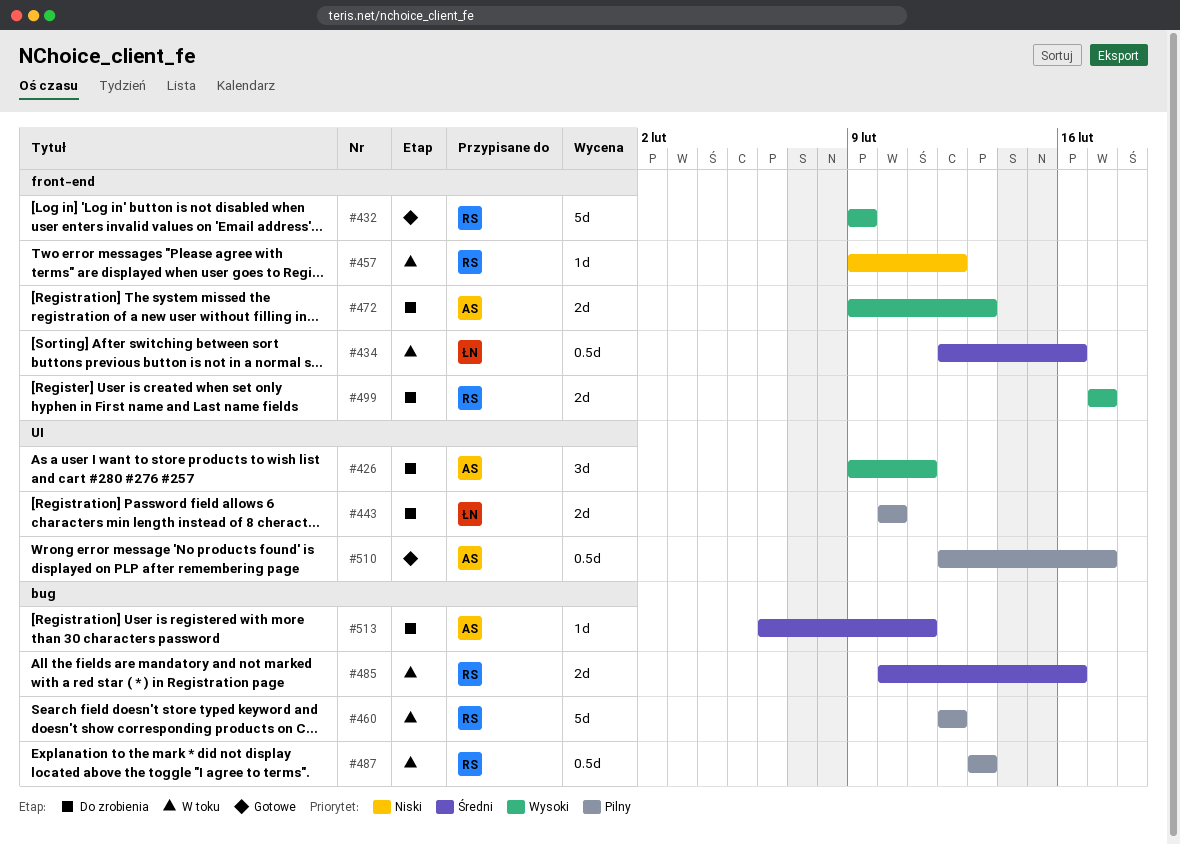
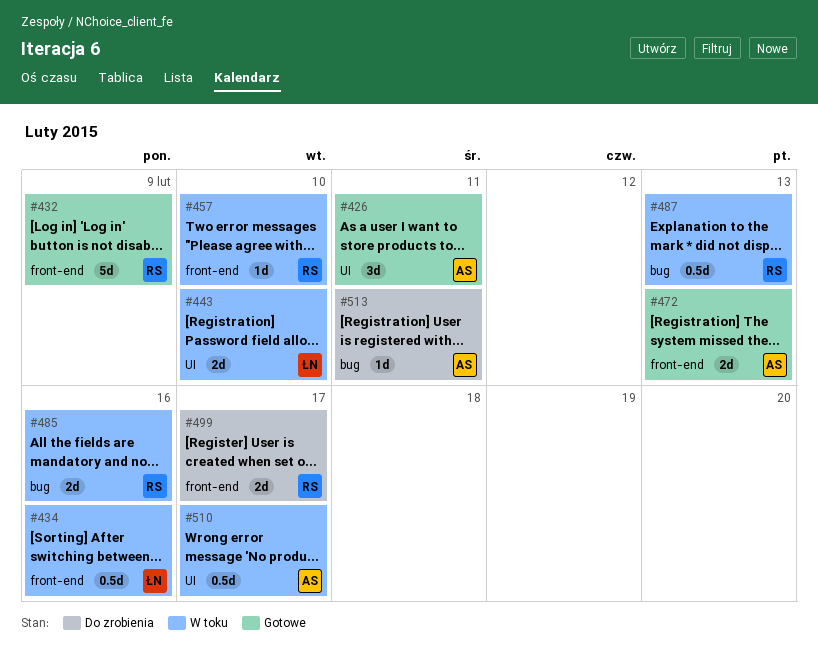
#426, status: Do zrobienia -> Gotowe
#443, status: Do zrobienia -> W toku
#457, due: Feb 12 -> Feb 10
#460: present -> none
#472, status: Do zrobienia -> Gotowe
#510, status: Gotowe -> W toku

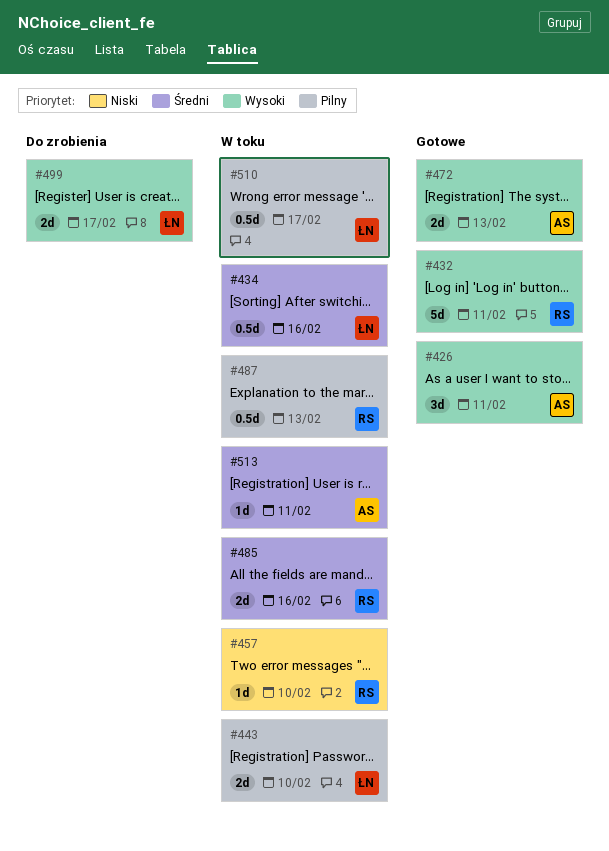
#432, due: Feb 9 -> Feb 11
#499, owner: RS -> ŁN
#510, owner: AS -> ŁN
#513, status: Do zrobienia -> W toku

